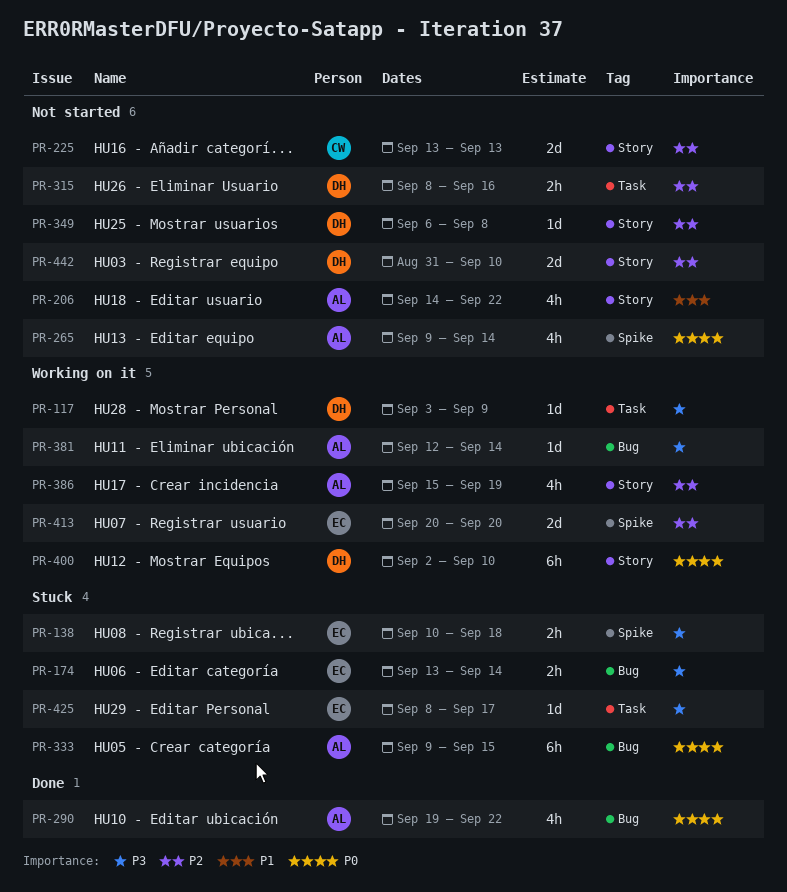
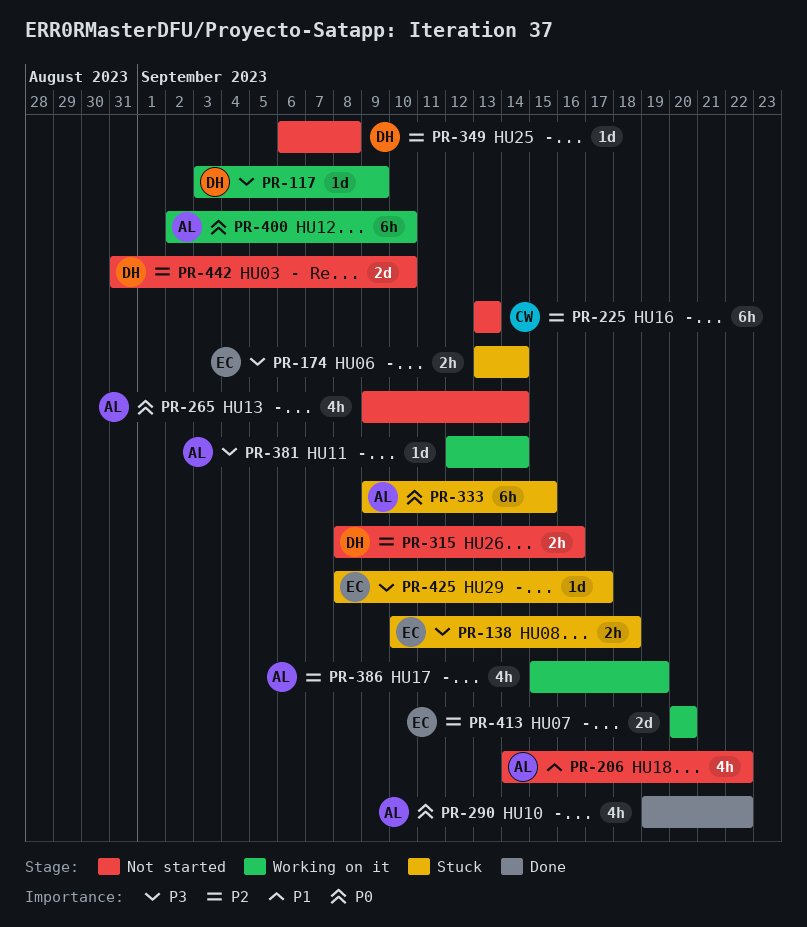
PR-225, estimate: 2d -> 6h
PR-400, owner: DH -> AL

